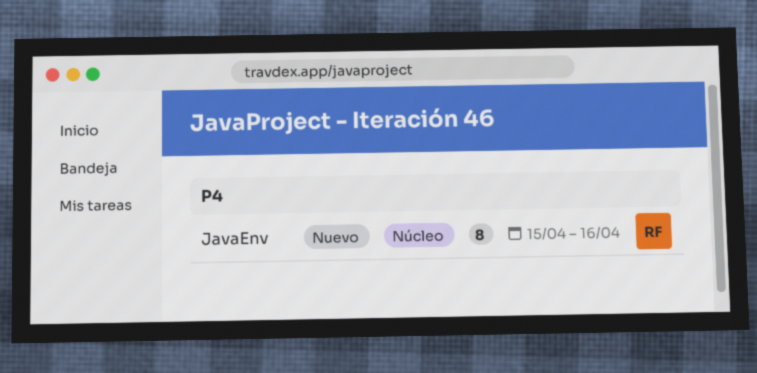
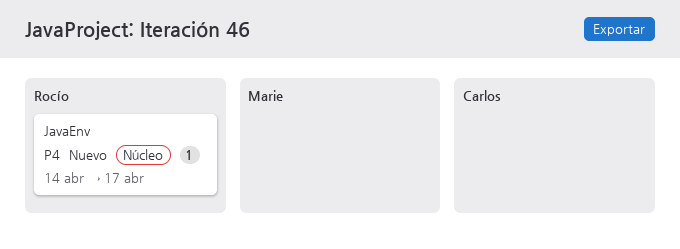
JavaEnv, estimate: 8 -> 1
JavaEnv, start: Apr 15 -> Apr 14
JavaEnv, due: Apr 16 -> Apr 17

